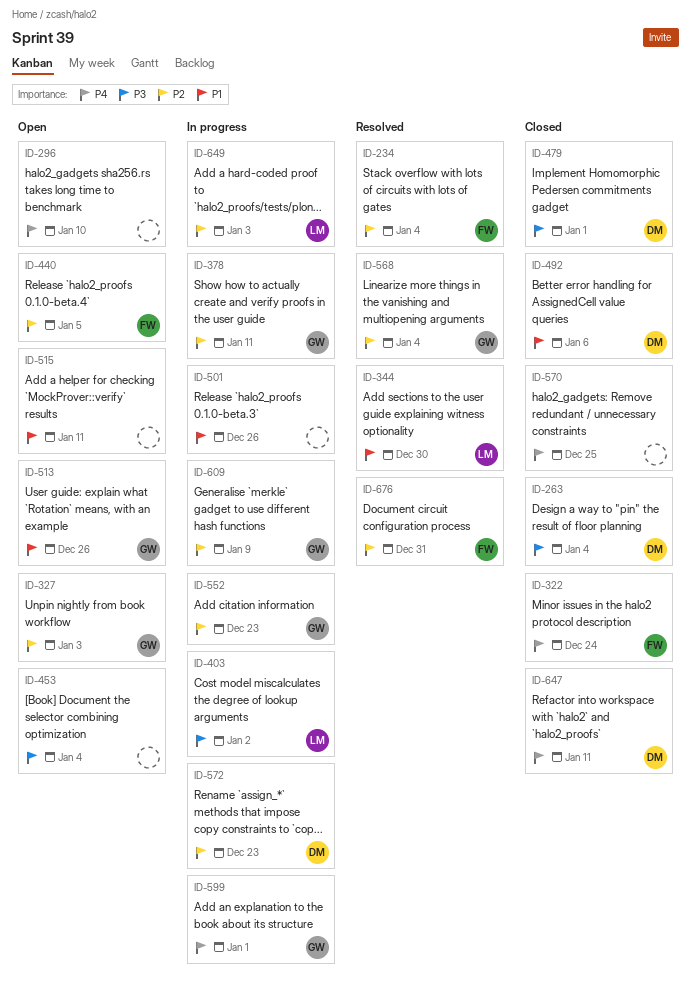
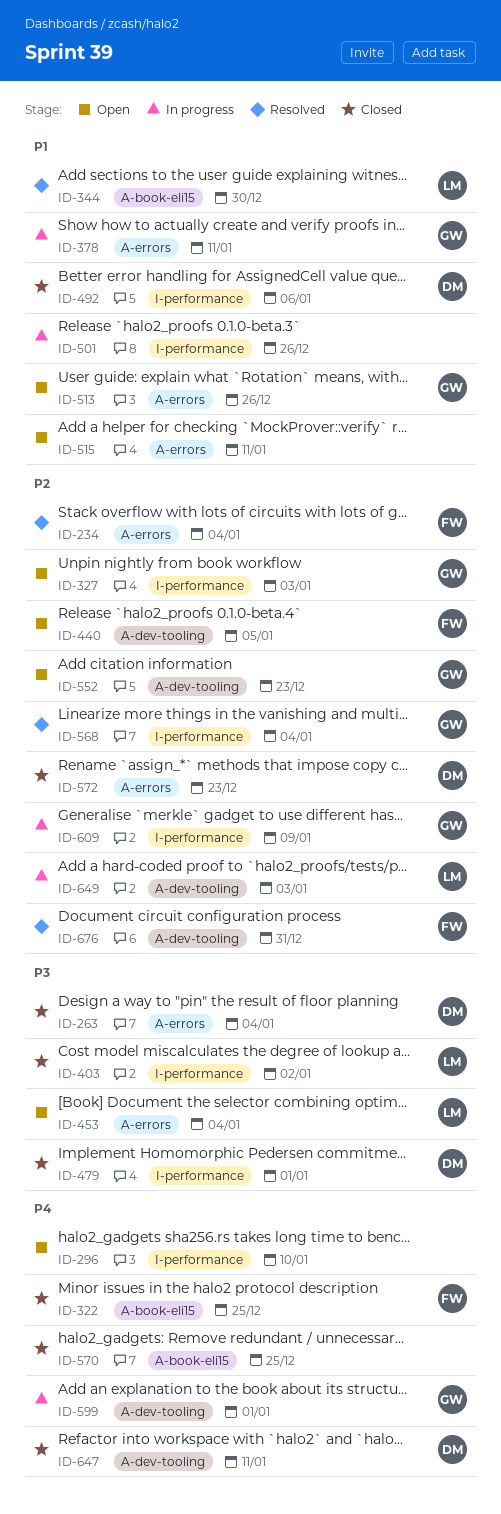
ID-322, due: Dec 24 -> Dec 25
ID-378, priority: P2 -> P1
ID-403, status: In progress -> Closed
ID-453, owner: none -> LM
ID-552, status: In progress -> Open
ID-572, status: In progress -> Closed

